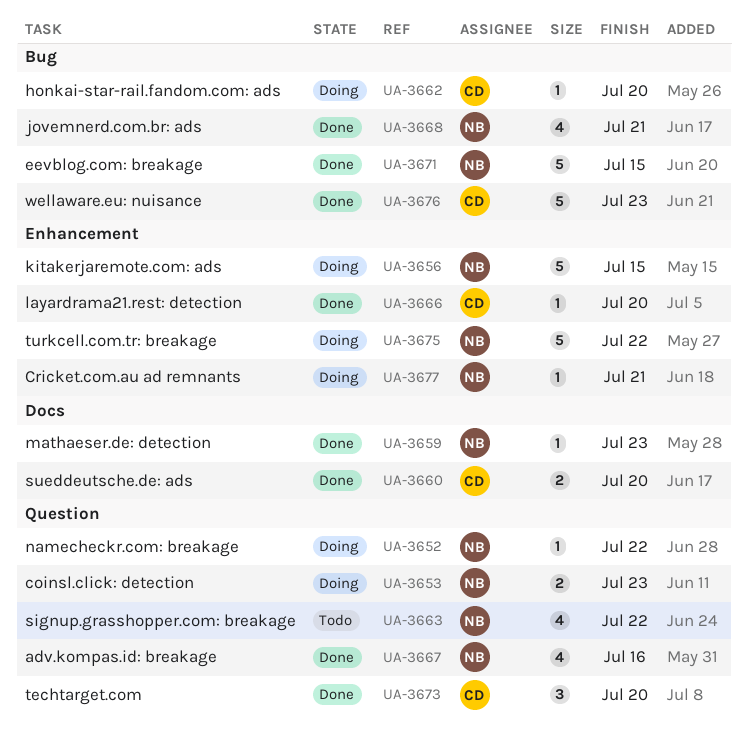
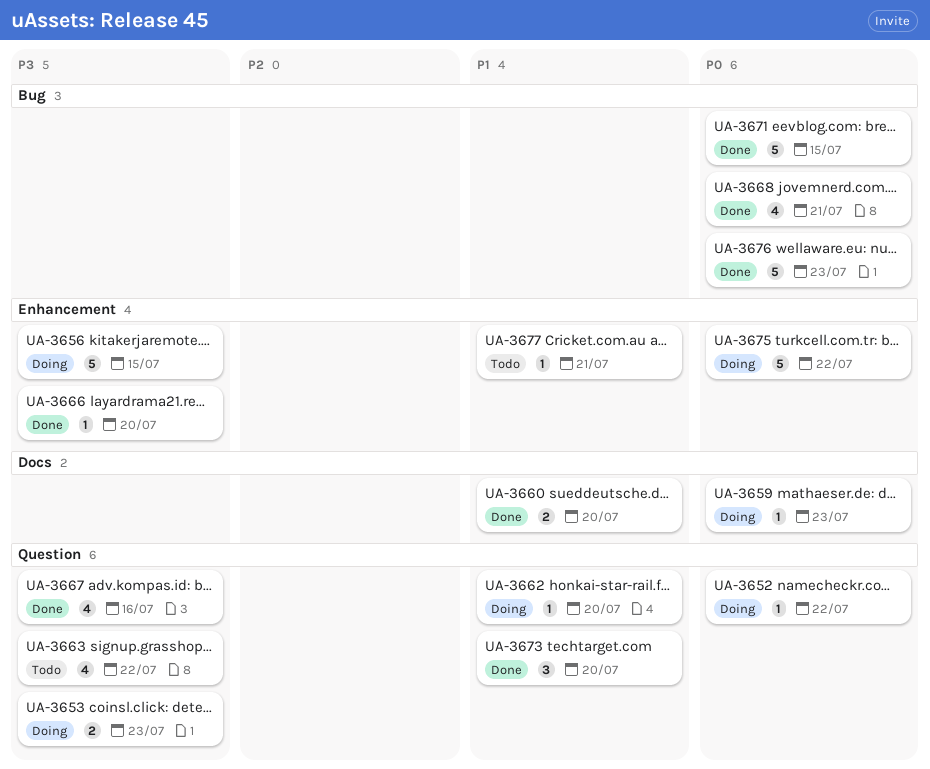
UA-3659, status: Done -> Doing
UA-3662, label: Bug -> Question
UA-3677, status: Doing -> Todo

